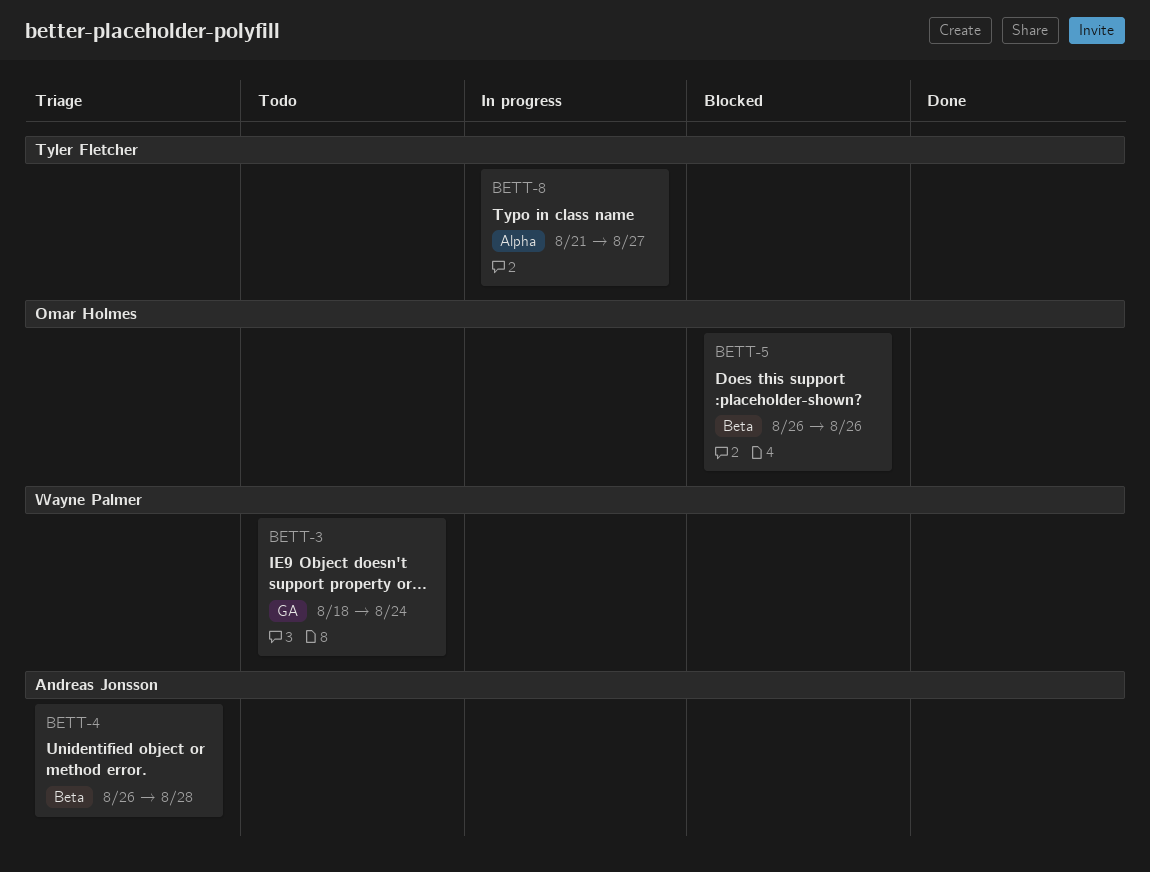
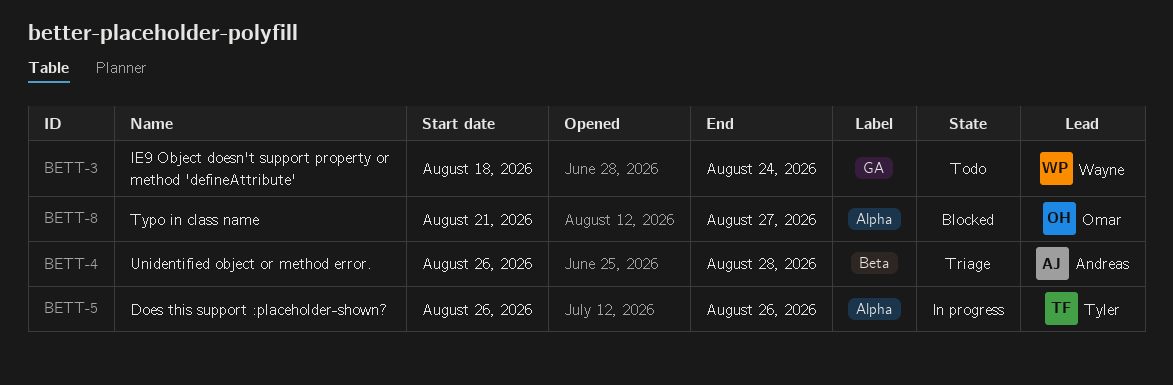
BETT-5, status: Blocked -> In progress
BETT-5, owner: Omar Holmes -> Tyler Fletcher
BETT-5, label: Beta -> Alpha
BETT-8, status: In progress -> Blocked
BETT-8, owner: Tyler Fletcher -> Omar Holmes

